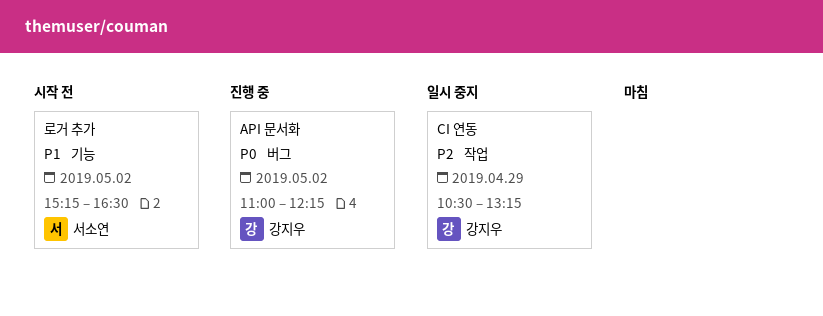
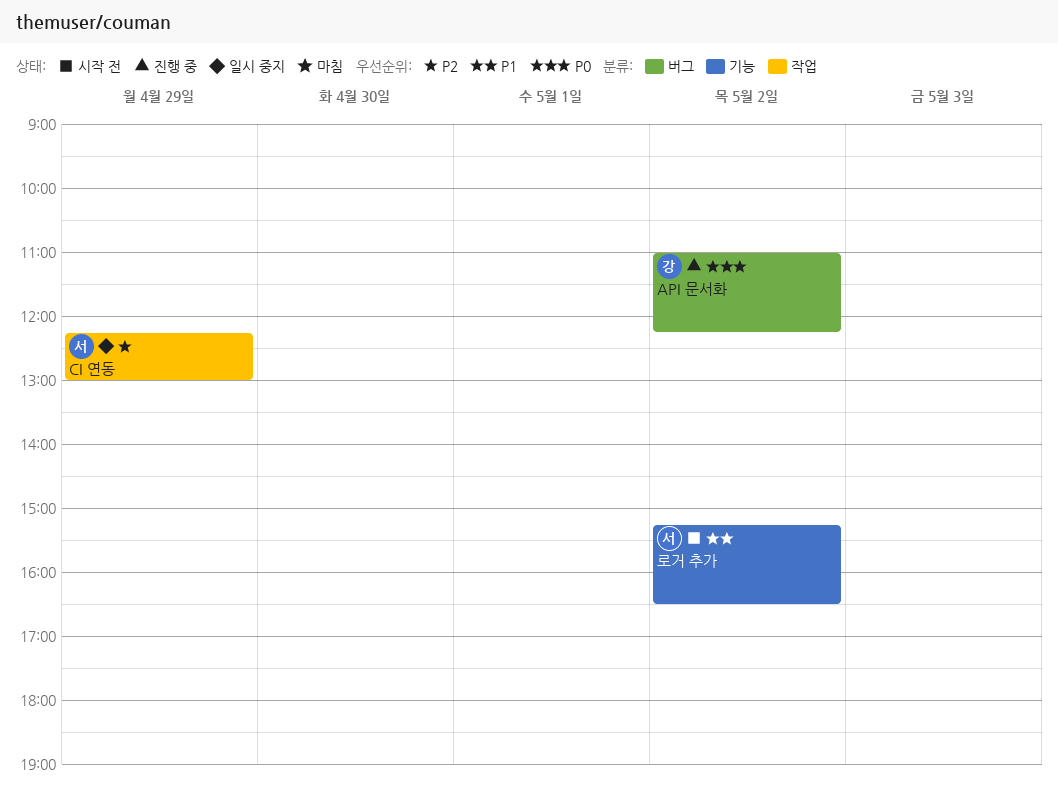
CI 연동, owner: 강지우 -> 서소연
CI 연동, begins: 10:30 -> 12:15
CI 연동, ends: 13:15 -> 13:00

